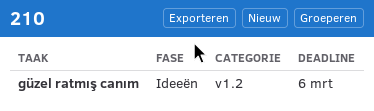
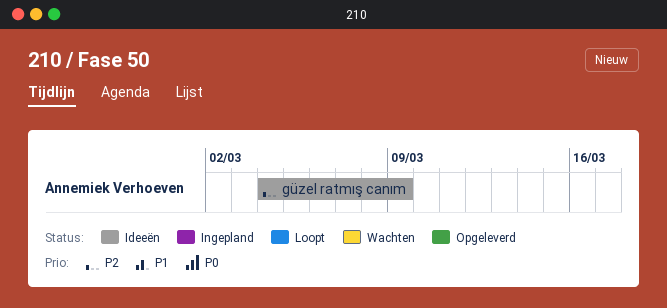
güzel ratmış canım, due: Mar 6 -> Mar 9

